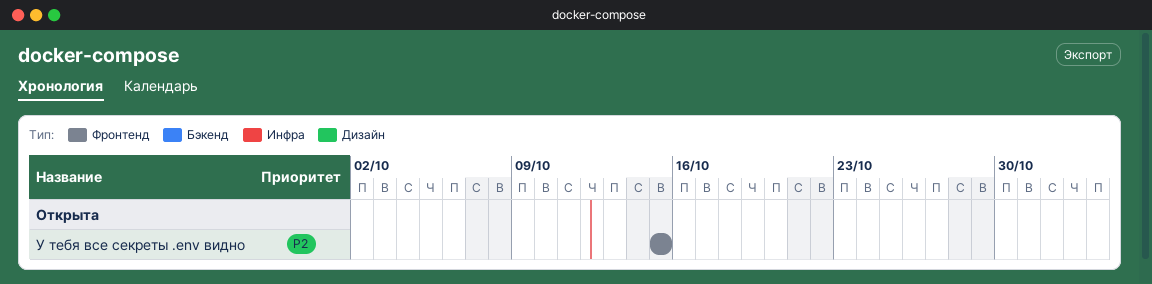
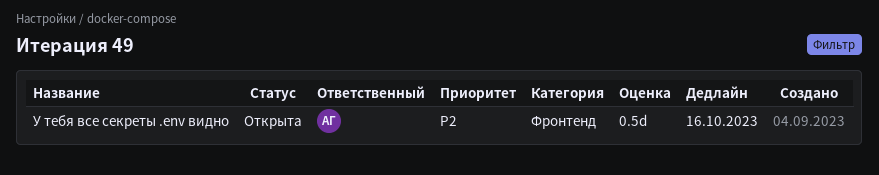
У тебя все секреты .env видно, due: Oct 15 -> Oct 16

